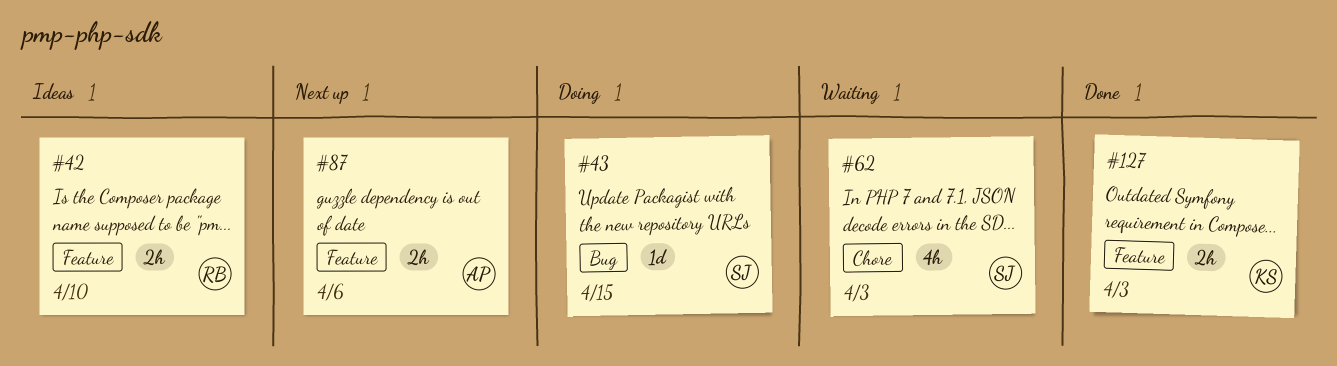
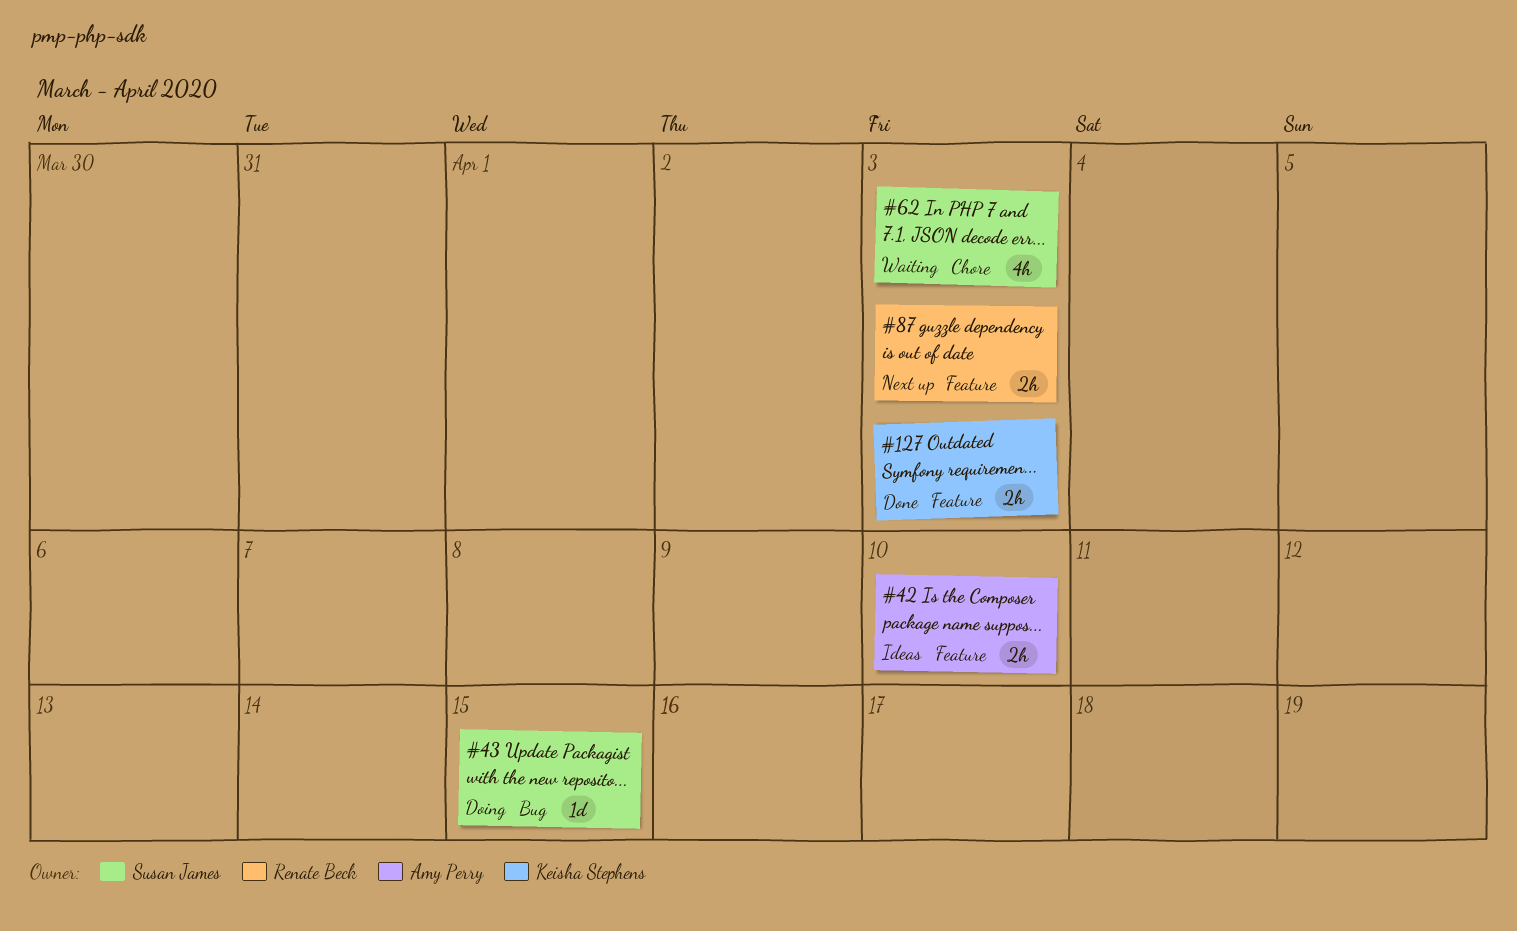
#42, owner: Renate Beck -> Amy Perry
#87, owner: Amy Perry -> Renate Beck
#87, due: Apr 6 -> Apr 3

